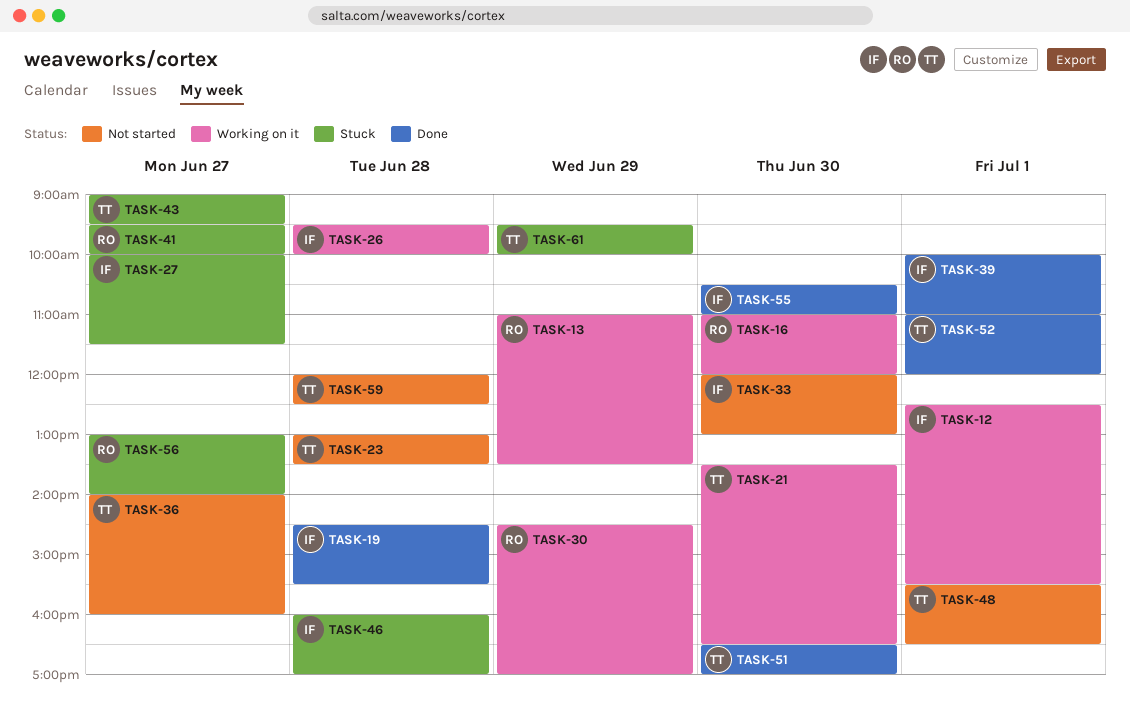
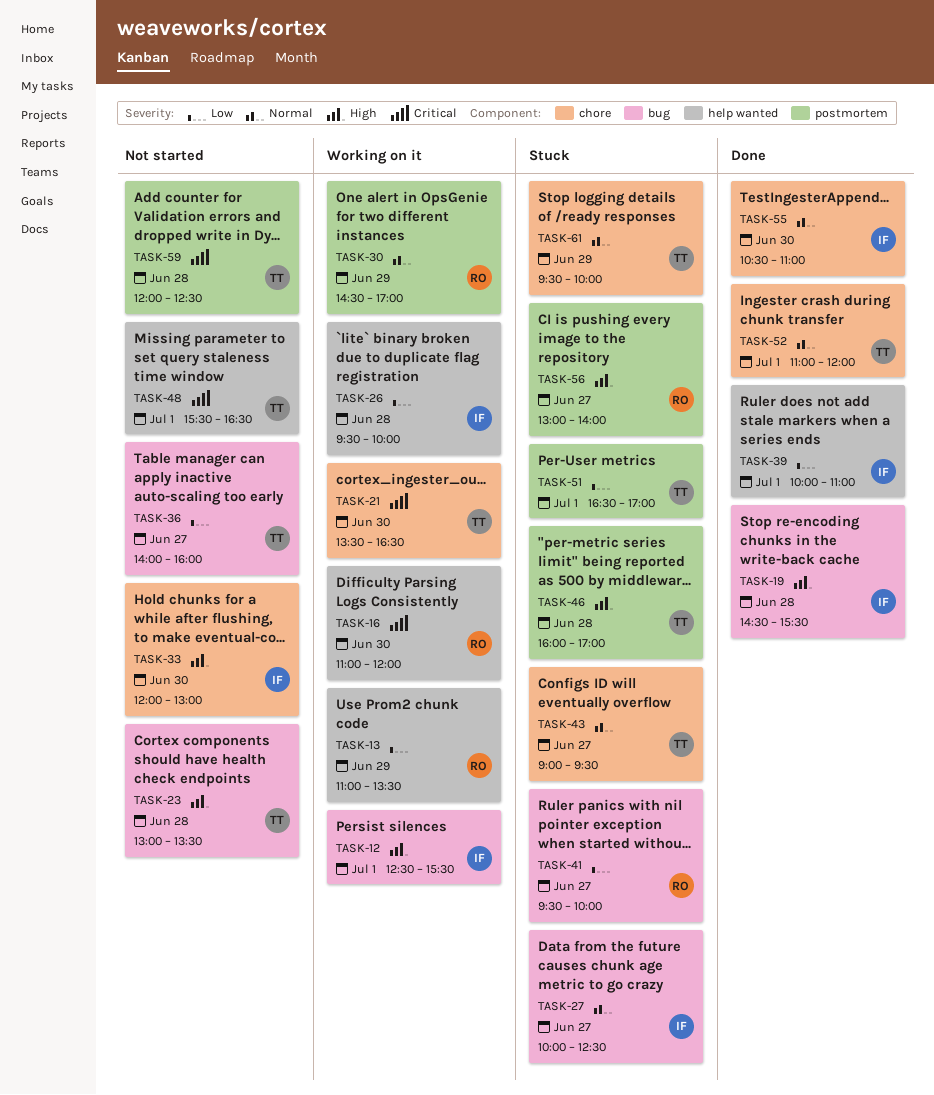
TASK-27, ends: 11:30 -> 12:30
TASK-46, owner: IF -> TT
TASK-51, status: Done -> Stuck
TASK-51, day: Jun 30 -> Jul 1

